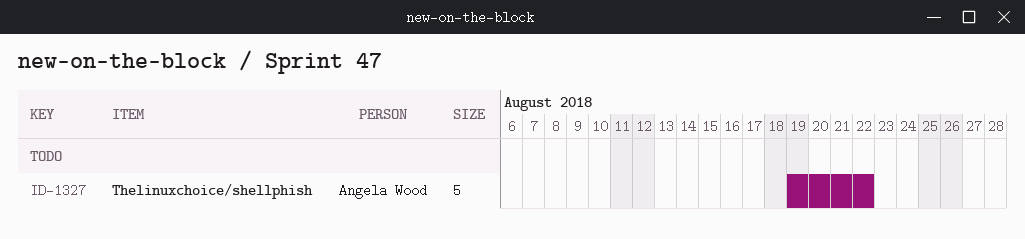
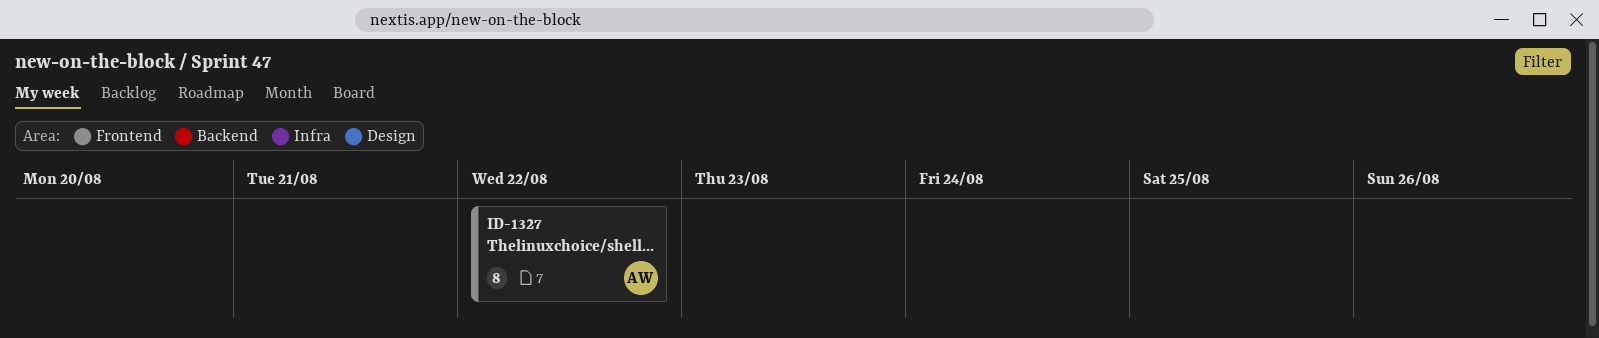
ID-1327, estimate: 5 -> 8

